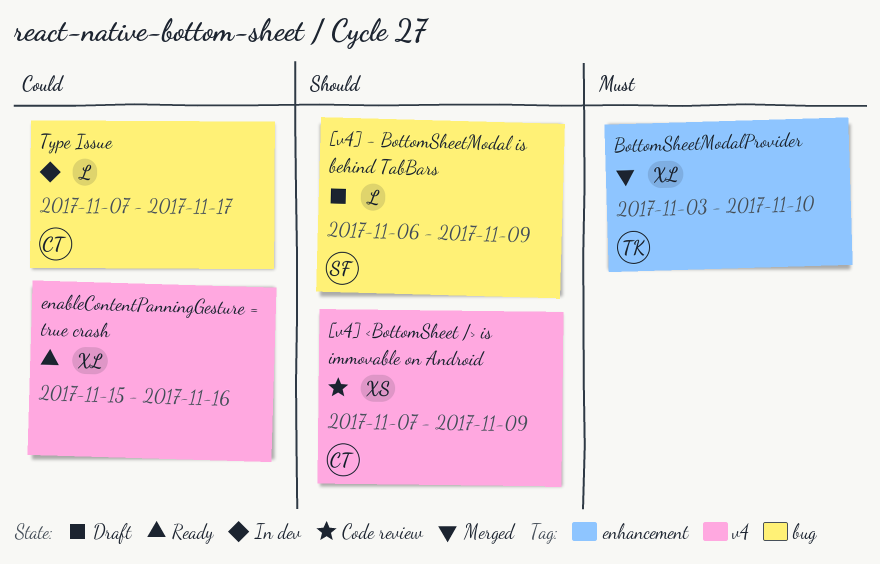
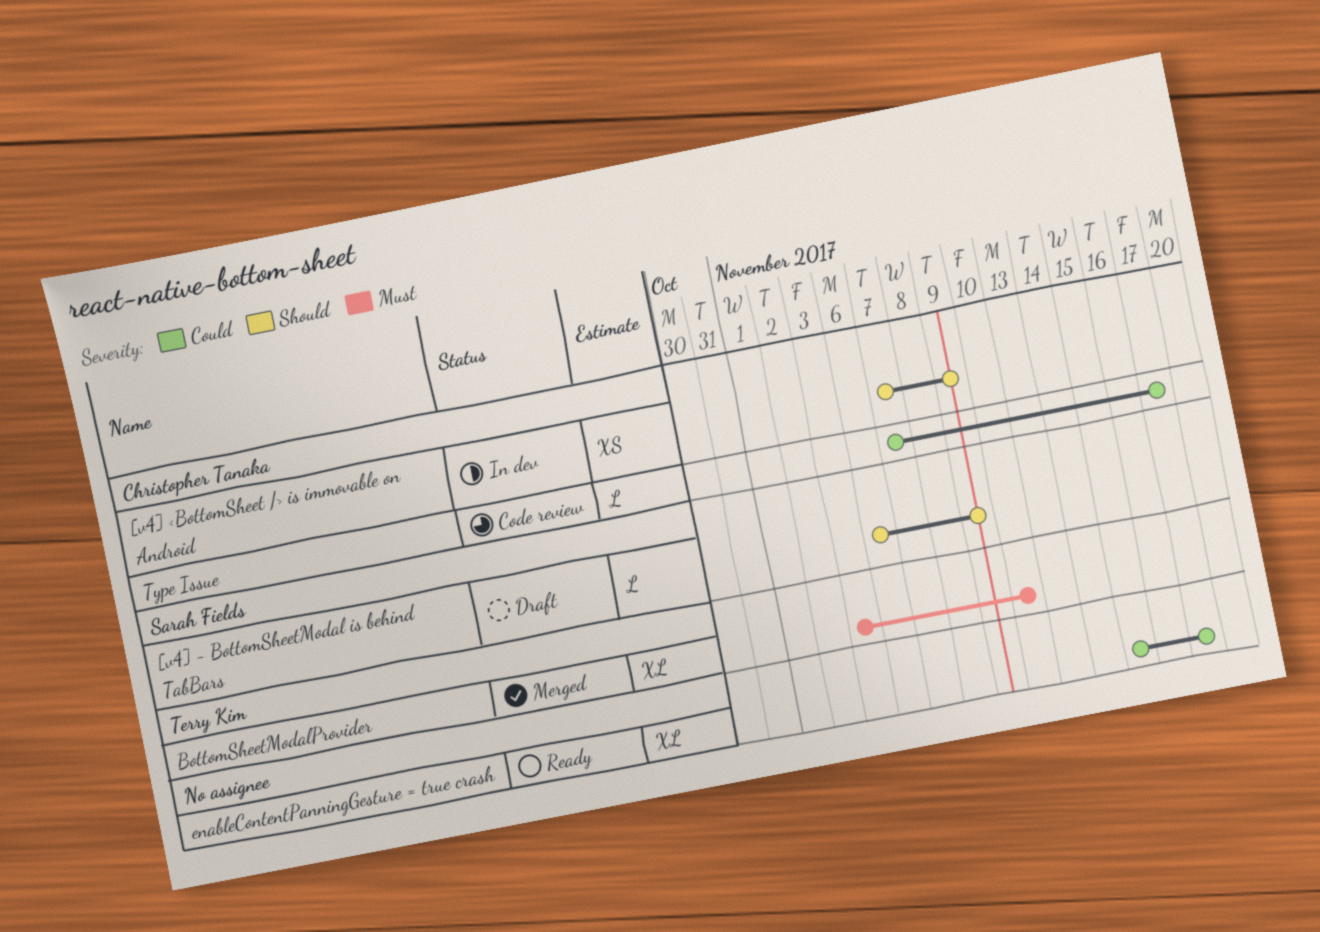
[v4] <BottomSheet /> is immovable on Android, status: Code review -> In dev
enableContentPanningGesture = true crash, due: Nov 16 -> Nov 17
Type Issue, status: In dev -> Code review

